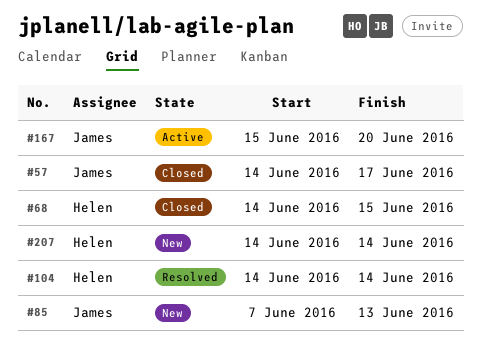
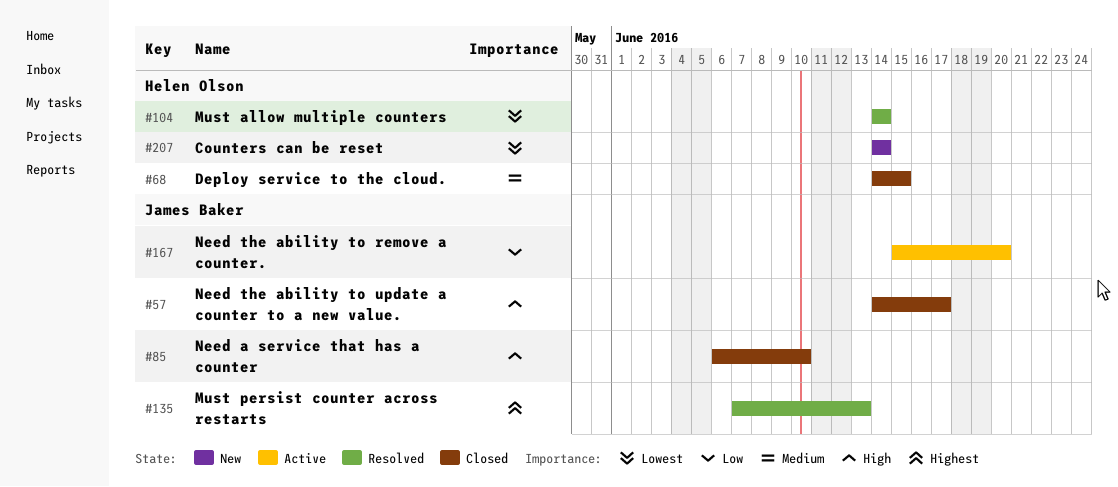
#85, status: New -> Closed
#85, start: Jun 7 -> Jun 6
#85, due: Jun 13 -> Jun 10
#135: none -> present

